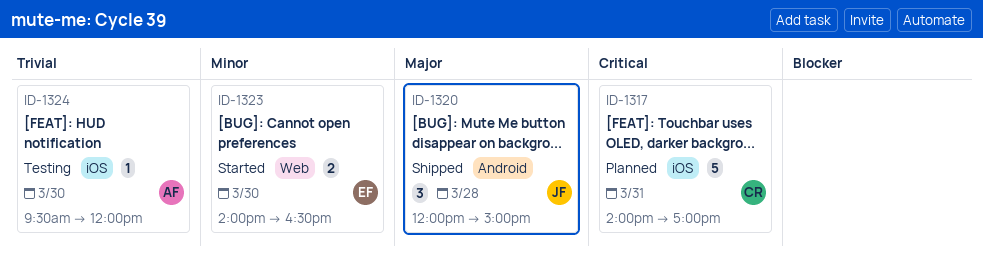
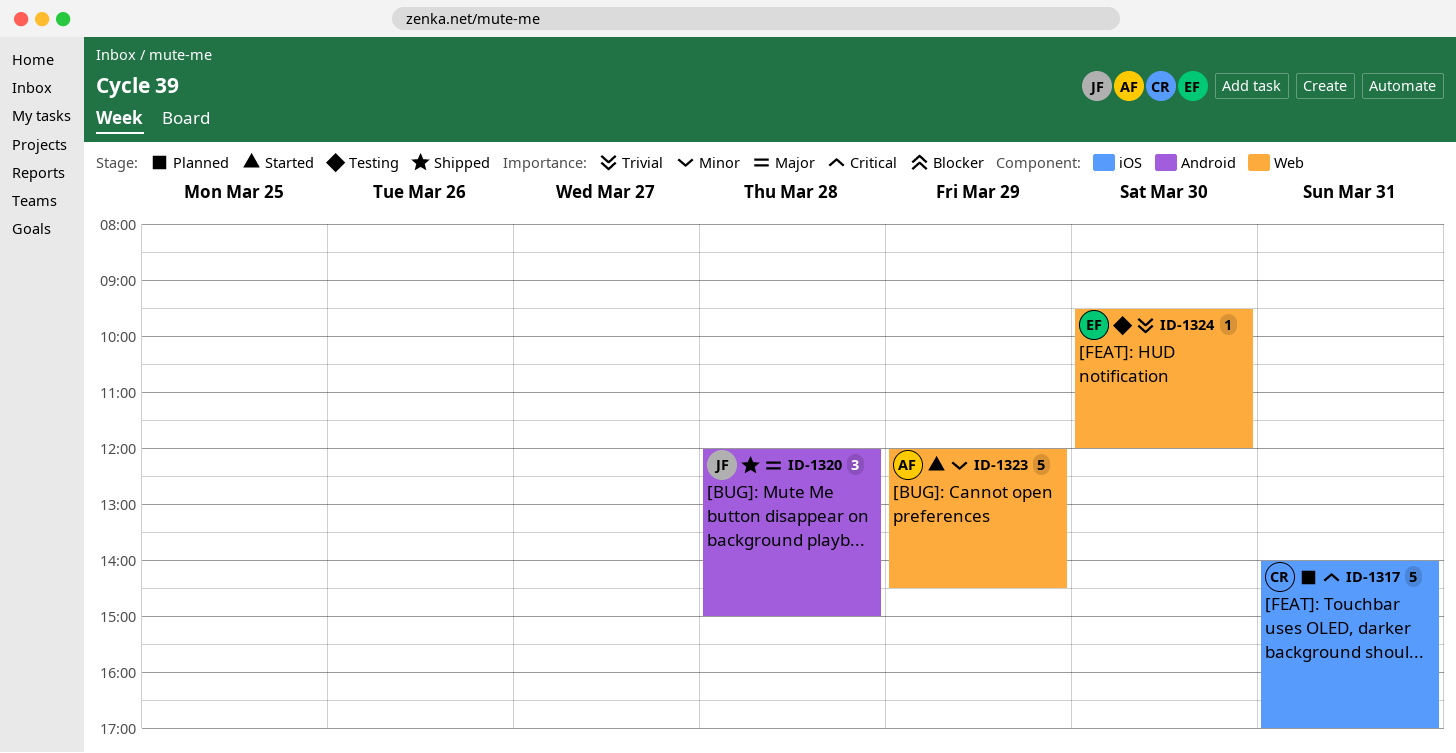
ID-1323, owner: EF -> AF
ID-1323, estimate: 2 -> 5
ID-1323, day: Mar 30 -> Mar 29
ID-1323, begins: 14:00 -> 12:00
ID-1323, ends: 16:30 -> 14:30
ID-1324, owner: AF -> EF
ID-1324, label: iOS -> Web

